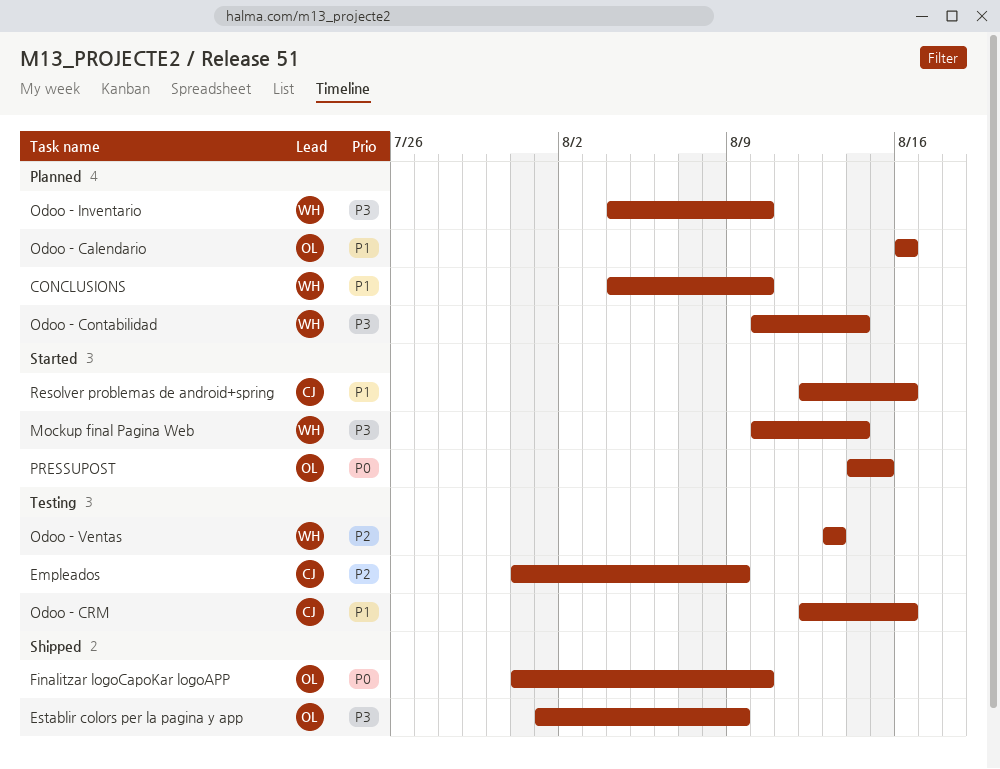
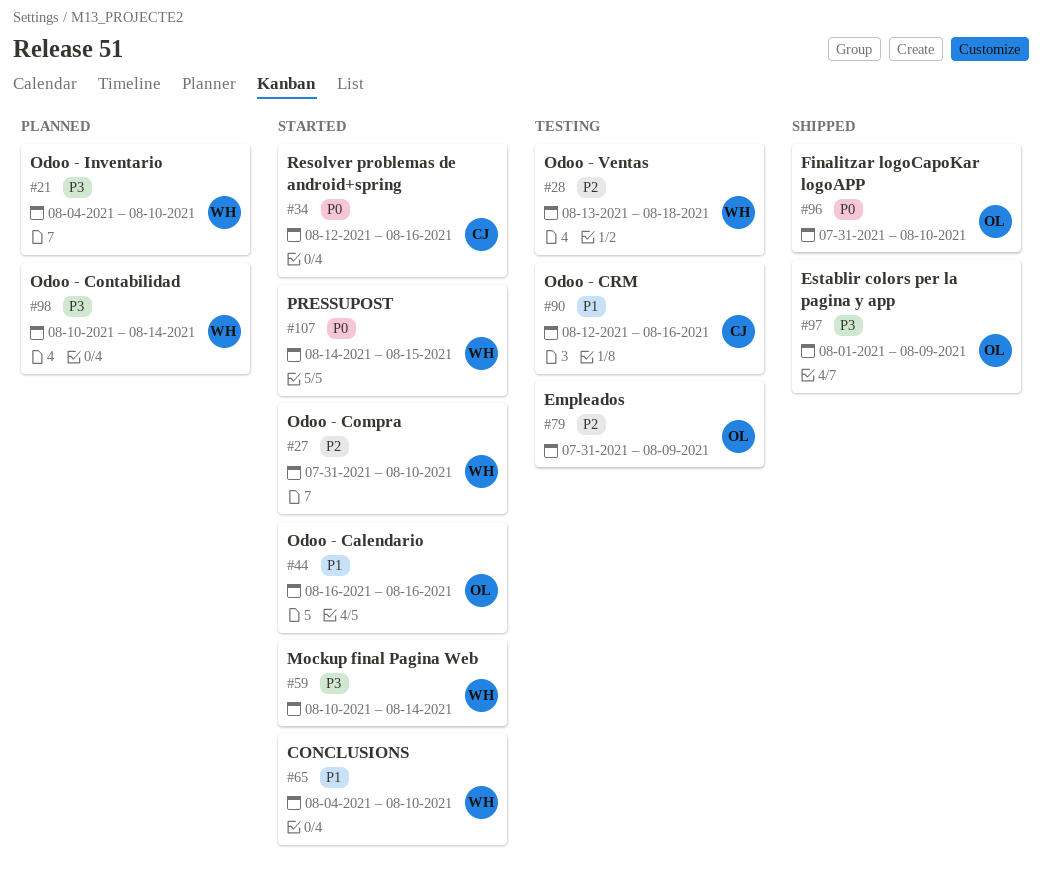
CONCLUSIONS, status: Planned -> Started
Empleados, owner: CJ -> OL
Odoo - Calendario, status: Planned -> Started
Odoo - Compra: none -> present
Odoo - Ventas, due: Aug 13 -> Aug 18
PRESSUPOST, owner: OL -> WH
Resolver problemas de android+spring, priority: P1 -> P0

